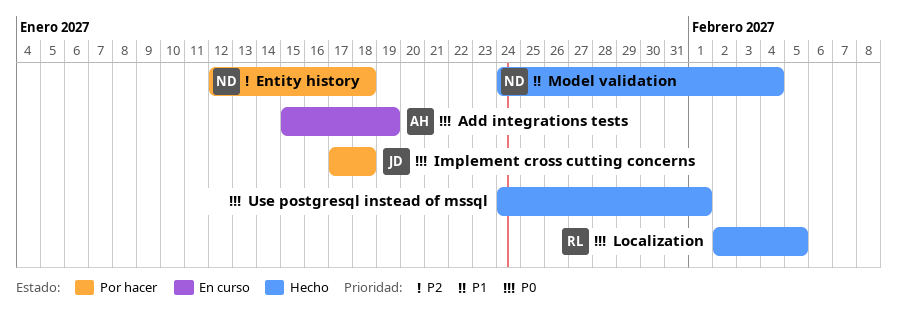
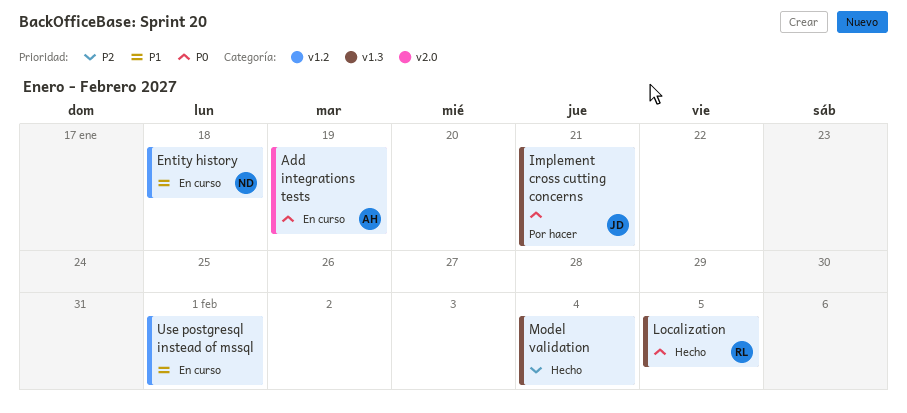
Entity history, status: Por hacer -> En curso
Entity history, priority: P2 -> P1
Implement cross cutting concerns, due: Jan 18 -> Jan 21
Model validation, owner: ND -> none
Model validation, priority: P1 -> P2
Use postgresql instead of mssql, status: Hecho -> En curso
Use postgresql instead of mssql, priority: P0 -> P1

